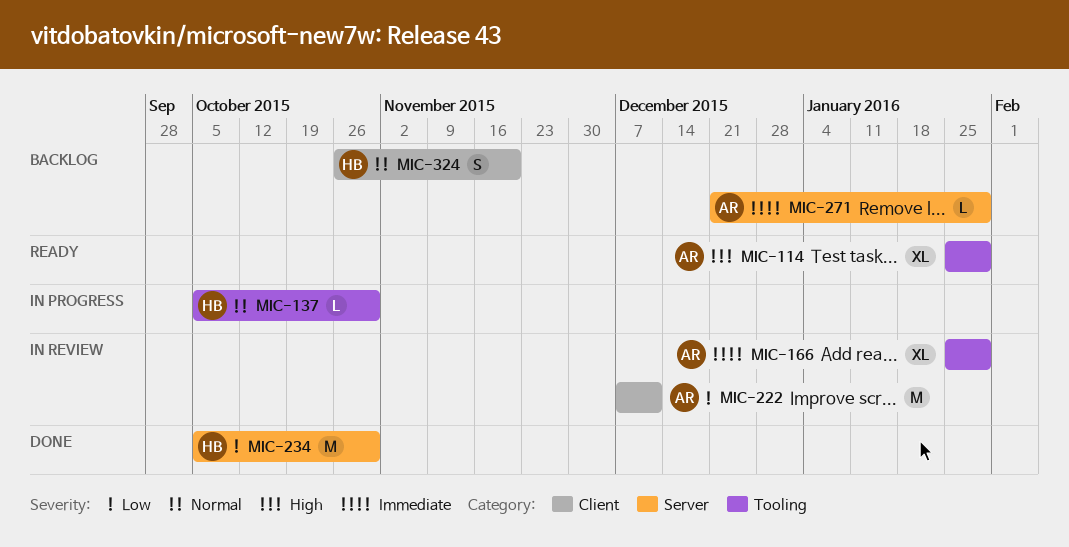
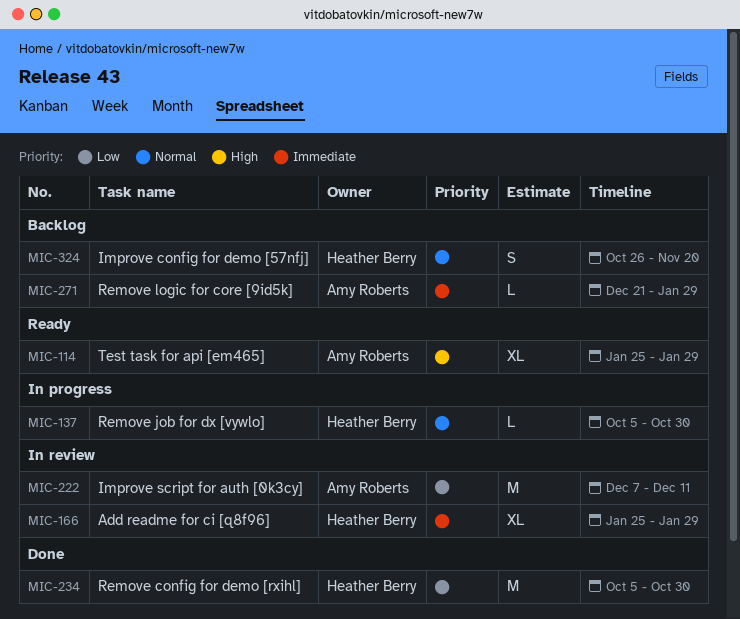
MIC-166, owner: Amy Roberts -> Heather Berry

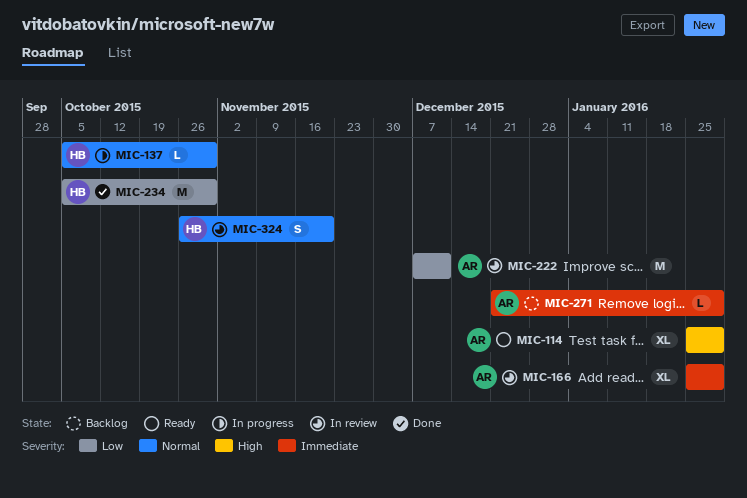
MIC-166, owner: Heather Berry -> Amy Roberts
MIC-324, status: Backlog -> In review

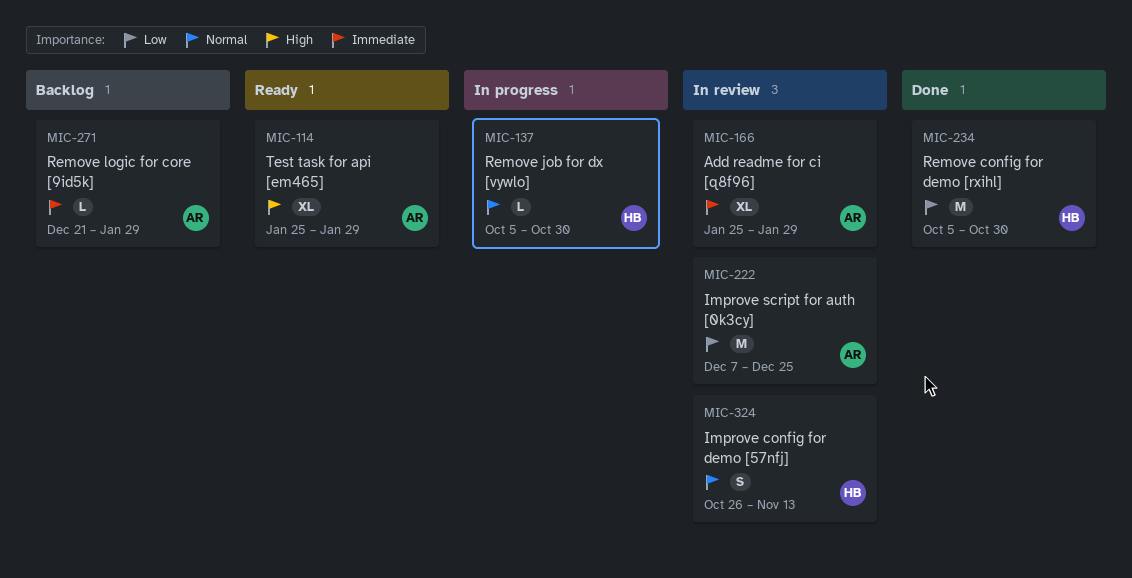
MIC-222, due: Dec 11 -> Dec 25
MIC-324, due: Nov 20 -> Nov 13

